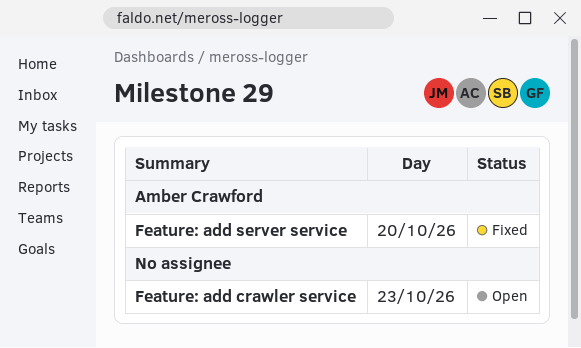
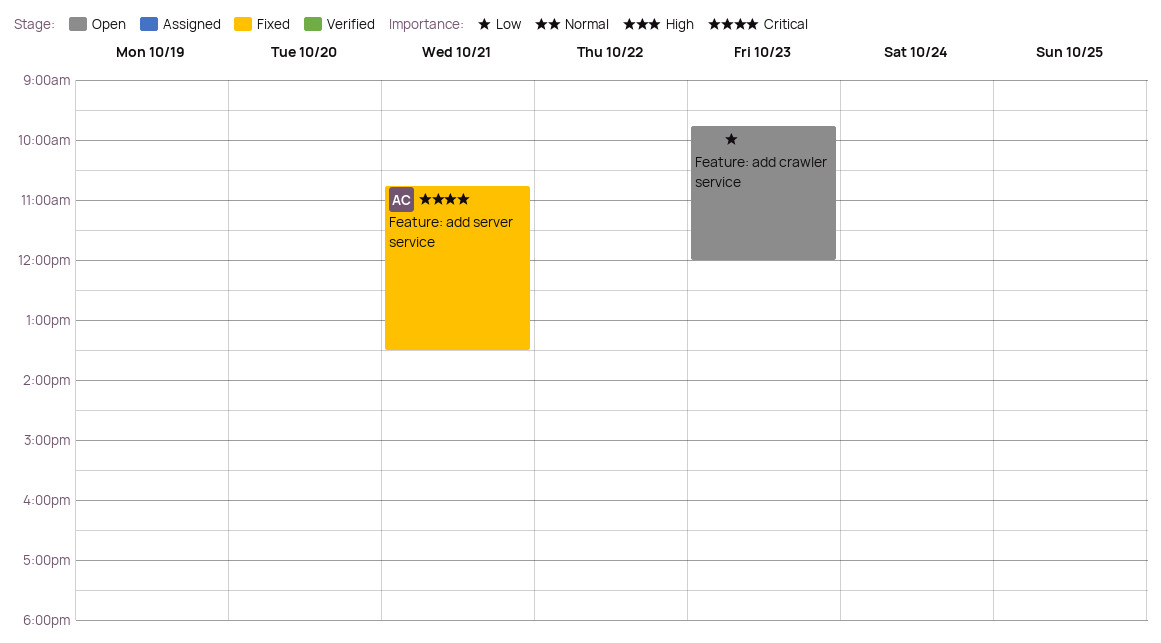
Feature: add server service, day: Oct 20 -> Oct 21

